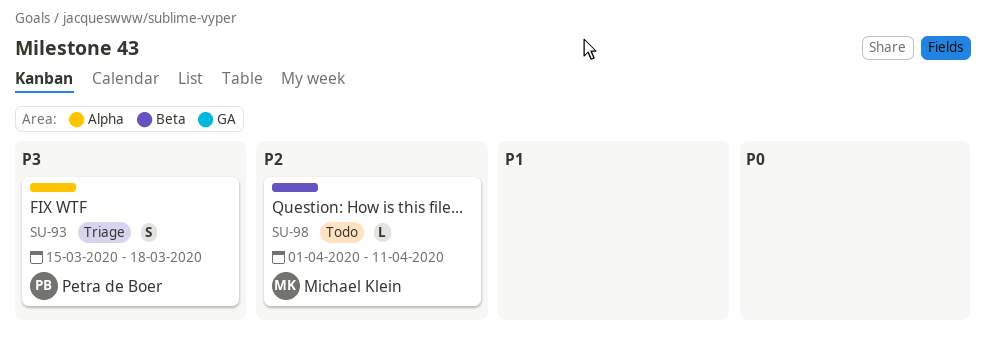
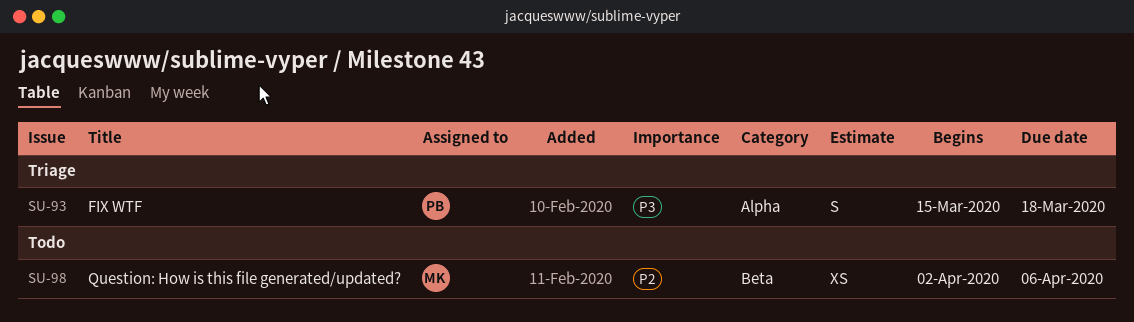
SU-98, estimate: L -> XS
SU-98, start: Apr 1 -> Apr 2
SU-98, due: Apr 11 -> Apr 6

